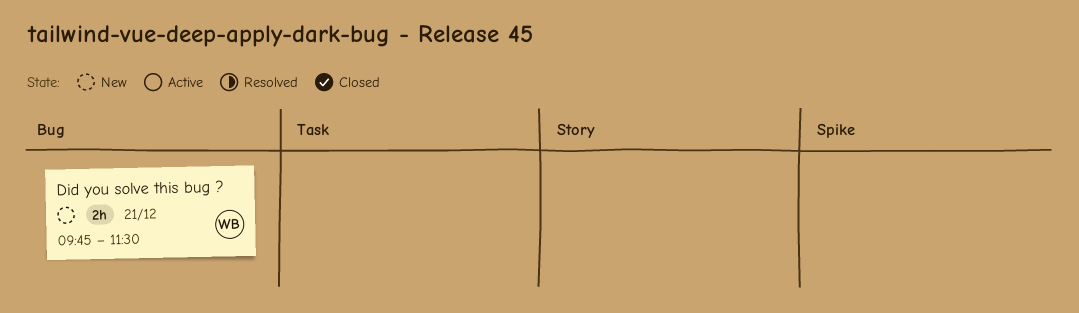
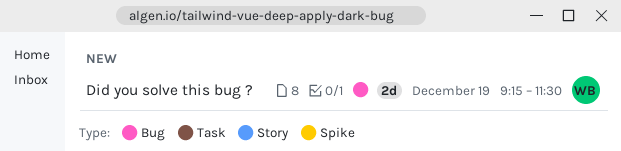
Did you solve this bug ?, estimate: 2h -> 2d
Did you solve this bug ?, day: Dec 21 -> Dec 19
Did you solve this bug ?, begins: 09:45 -> 09:15

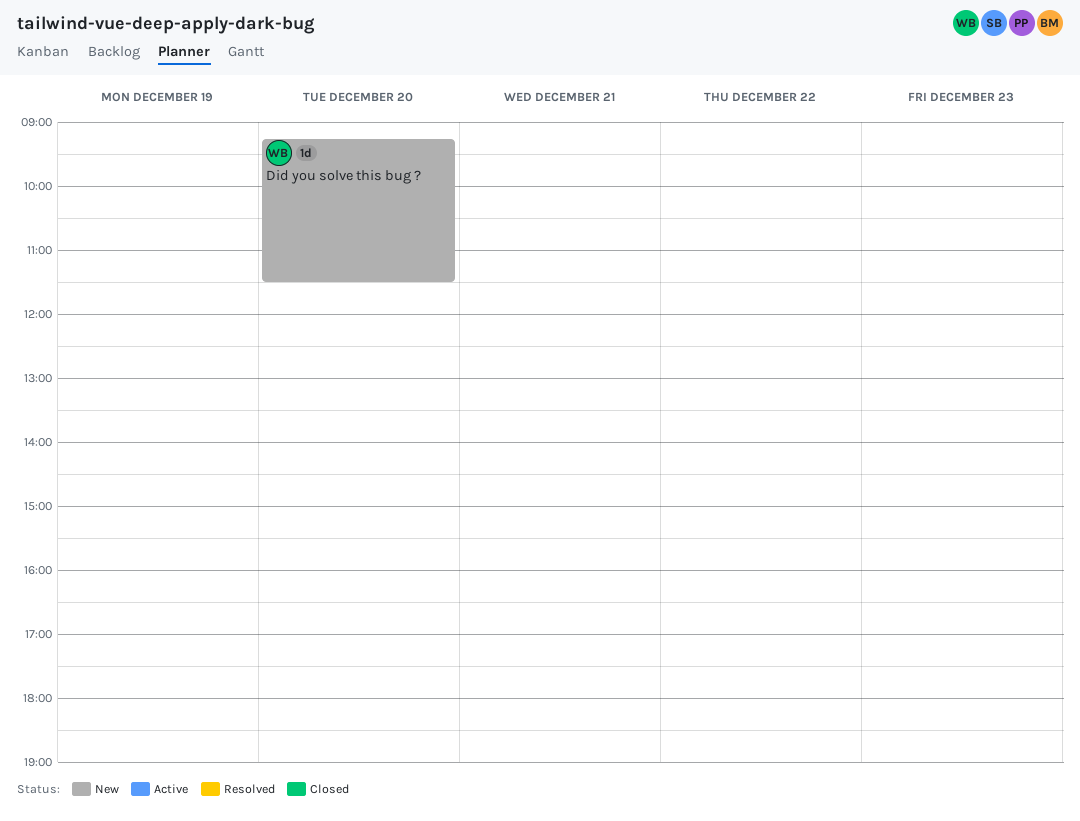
Did you solve this bug ?, estimate: 2d -> 1d
Did you solve this bug ?, day: Dec 19 -> Dec 20

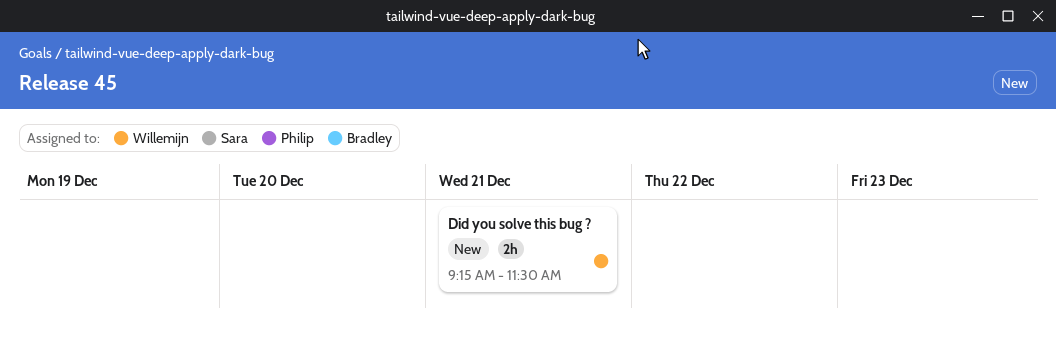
Did you solve this bug ?, estimate: 1d -> 2h
Did you solve this bug ?, day: Dec 20 -> Dec 21

